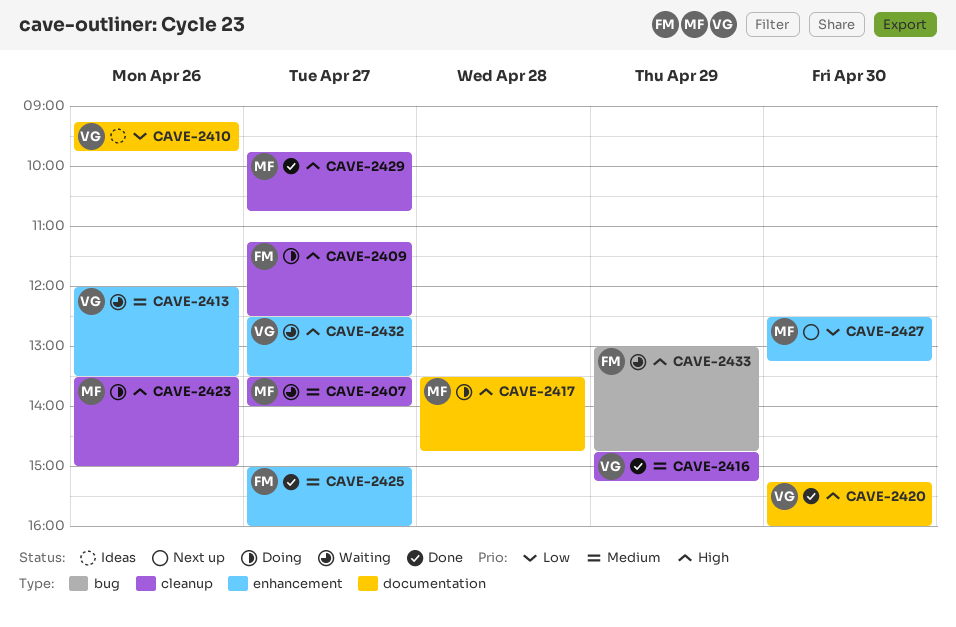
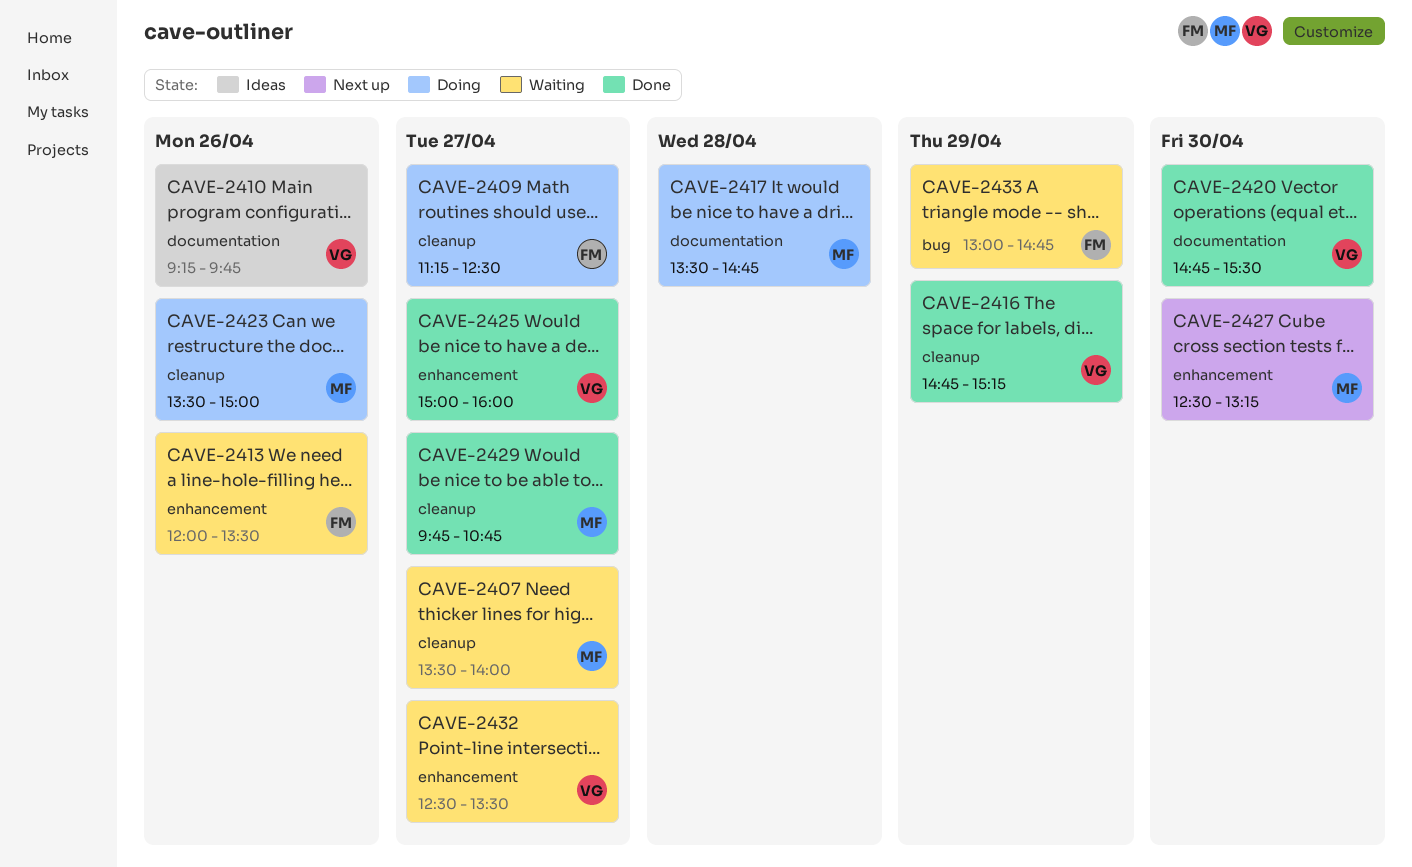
CAVE-2413, owner: VG -> FM
CAVE-2420, begins: 15:15 -> 14:45
CAVE-2420, ends: 16:00 -> 15:30
CAVE-2425, owner: FM -> VG

